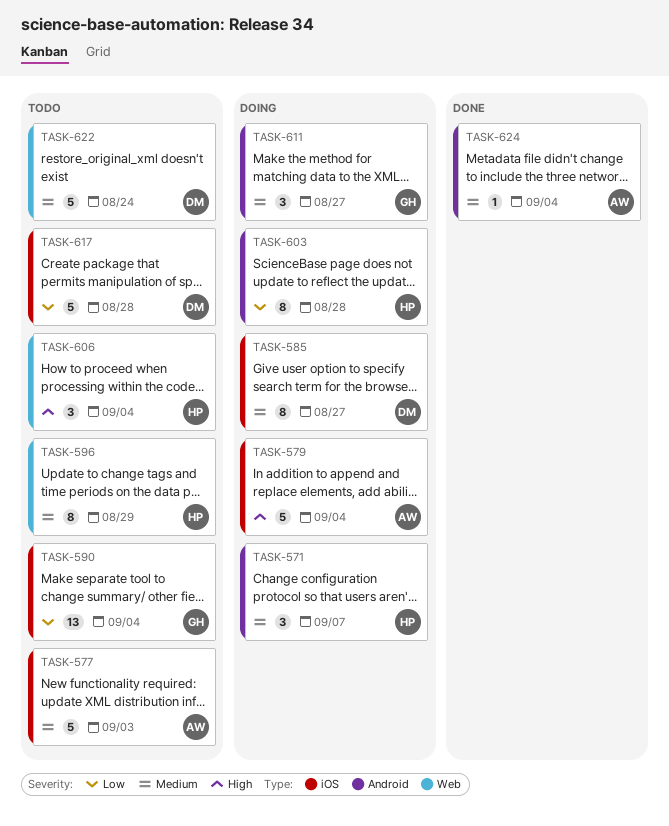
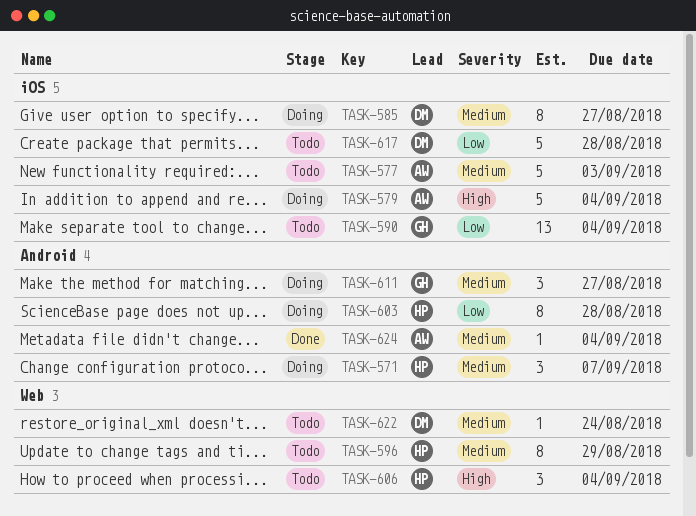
TASK-622, estimate: 5 -> 1

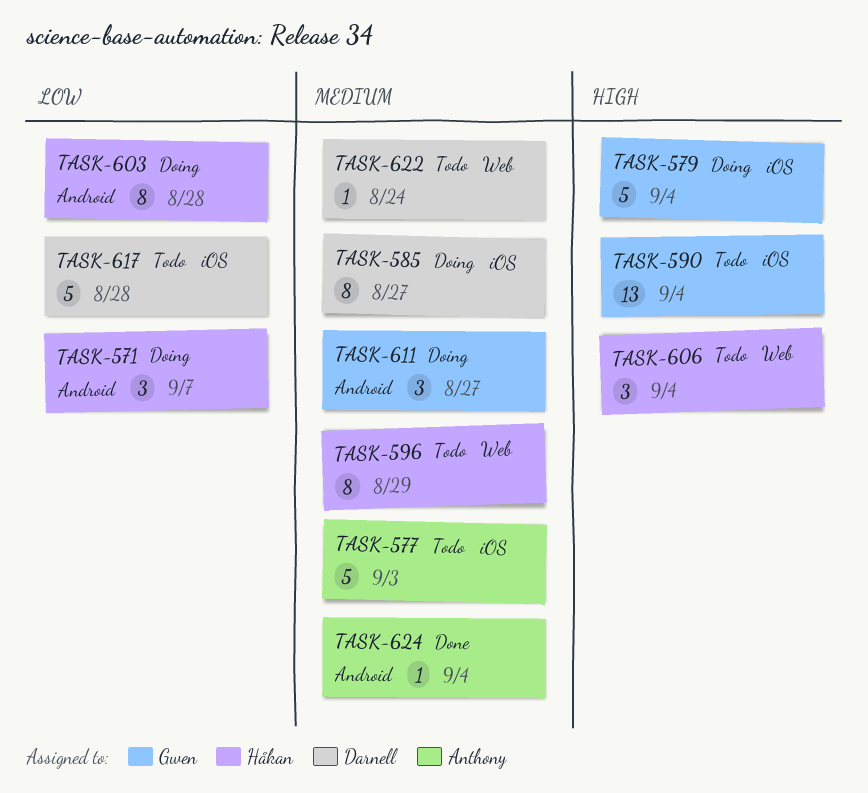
TASK-571, priority: Medium -> Low
TASK-579, owner: Anthony -> Gwen
TASK-590, priority: Low -> High

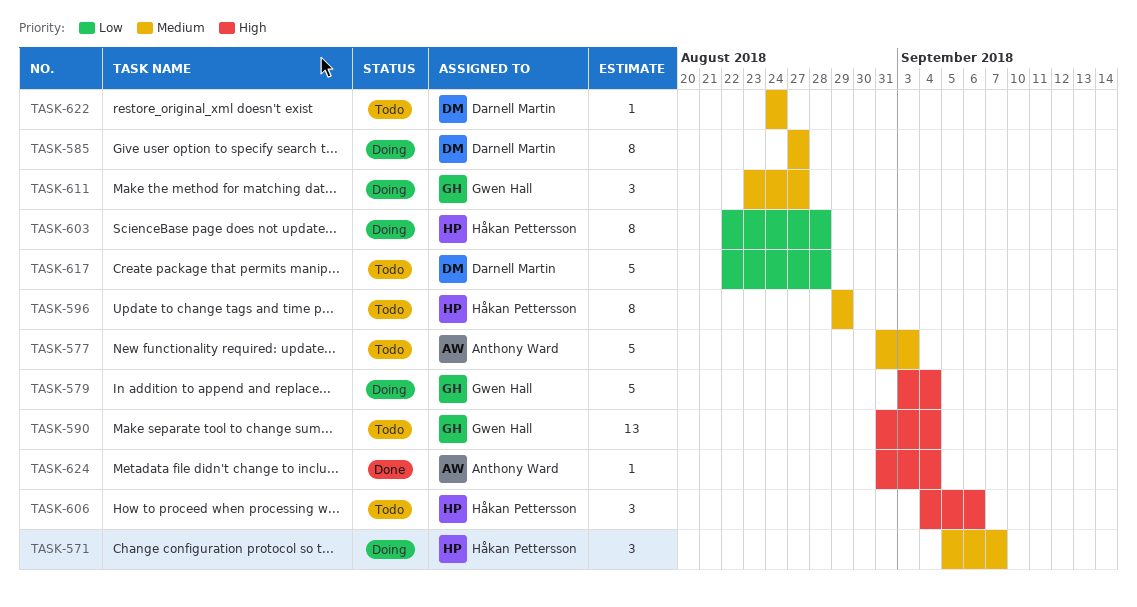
TASK-571, priority: Low -> Medium
TASK-606, due: Sep 4 -> Sep 6
TASK-624, priority: Medium -> High

